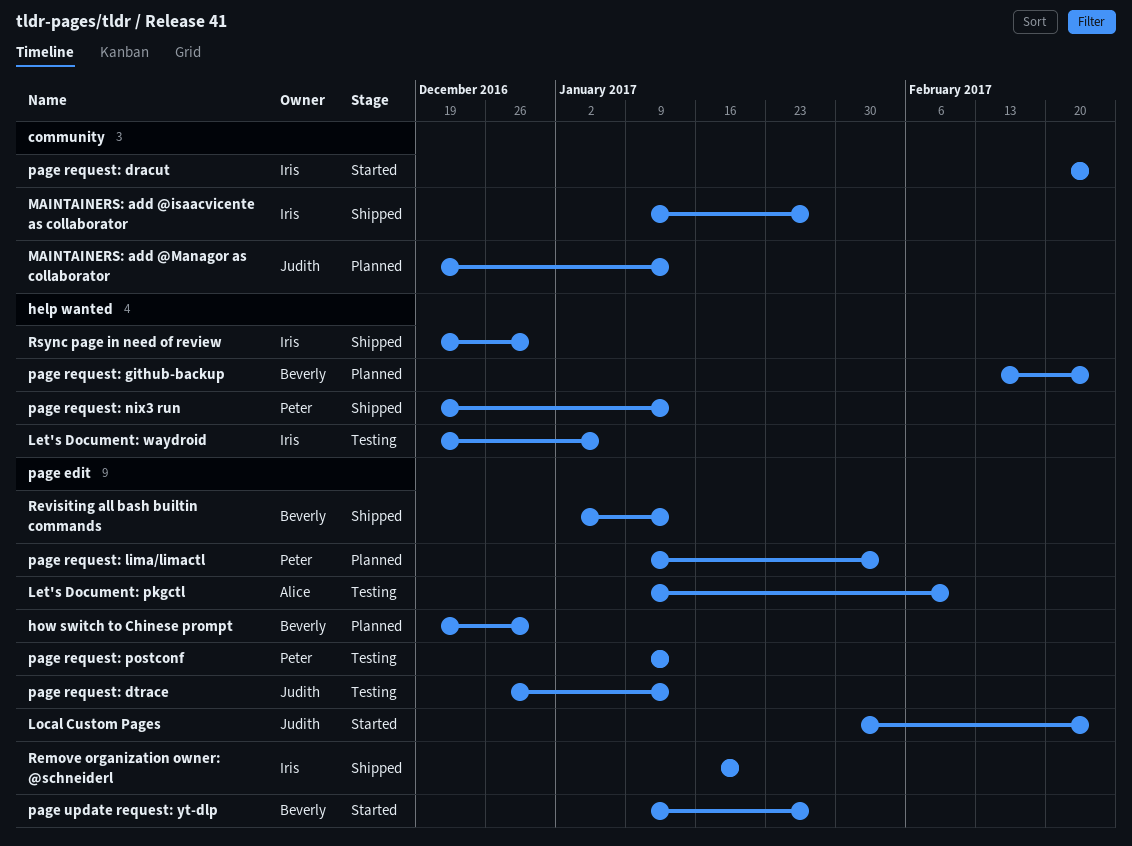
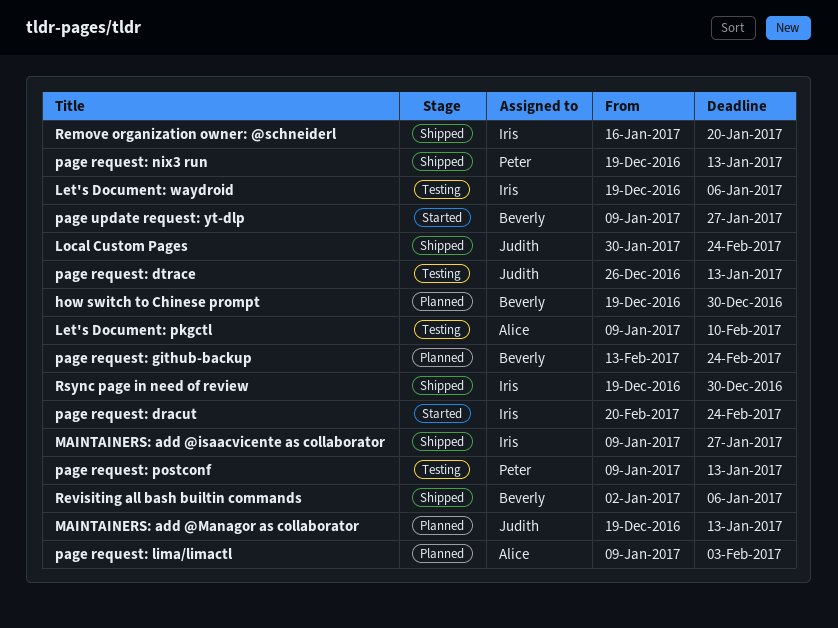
Local Custom Pages, status: Started -> Shipped
page request: lima/limactl, owner: Peter -> Alice
Revisiting all bash builtin commands, due: Jan 13 -> Jan 6

